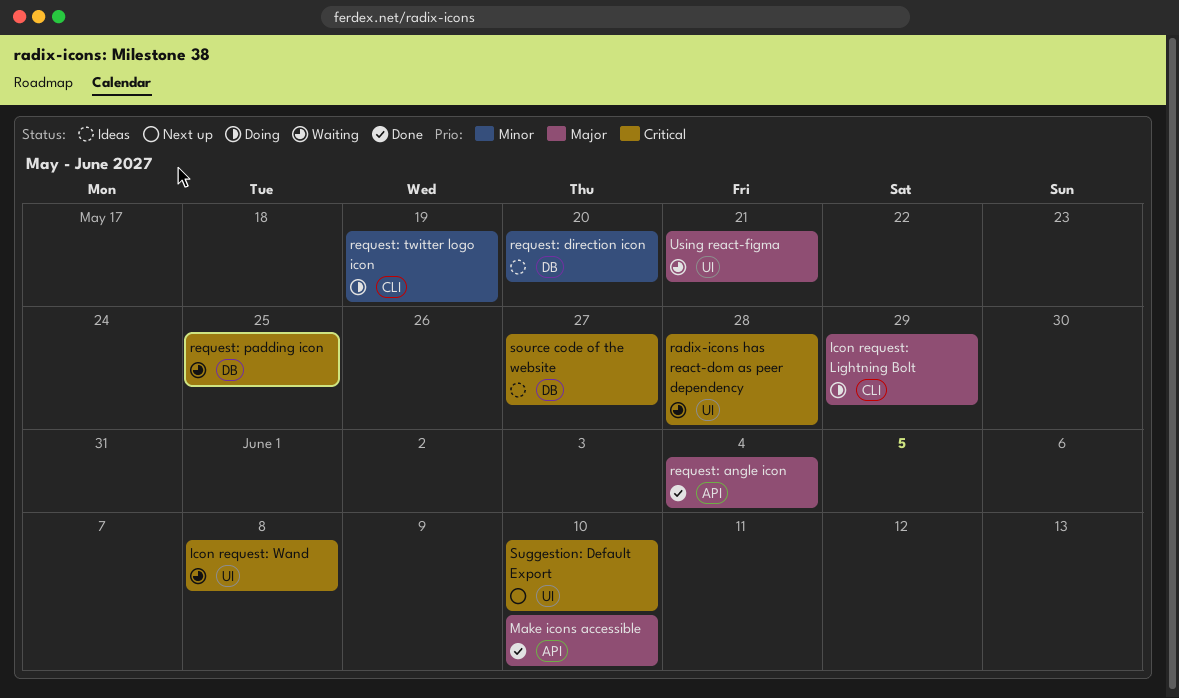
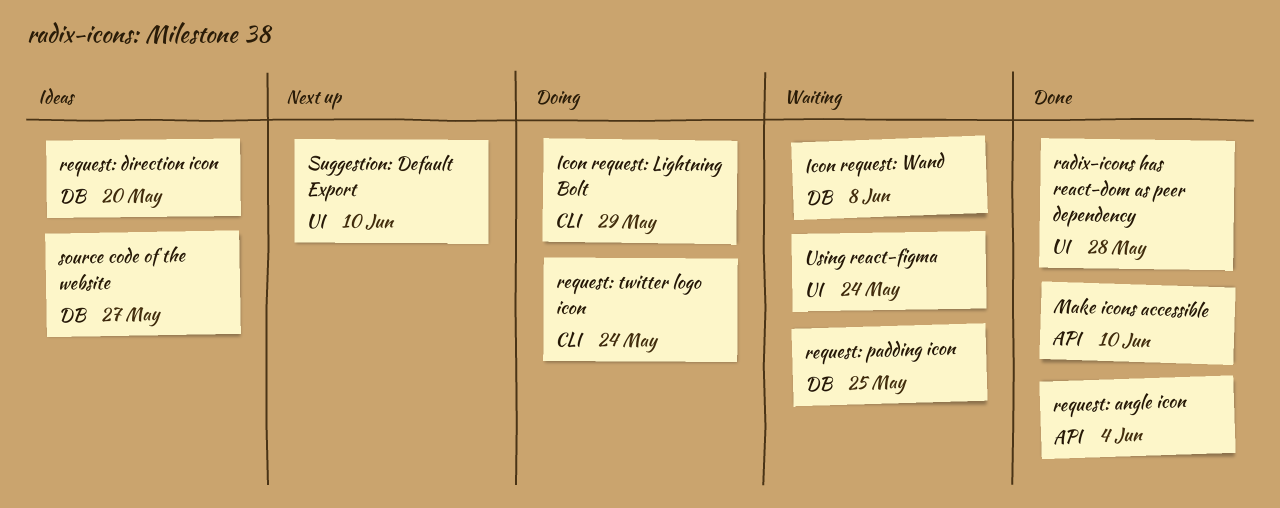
Icon request: Wand, label: UI -> DB
radix-icons has react-dom as peer dependency, status: Waiting -> Done
request: twitter logo icon, due: May 19 -> May 24
Using react-figma, due: May 21 -> May 24

